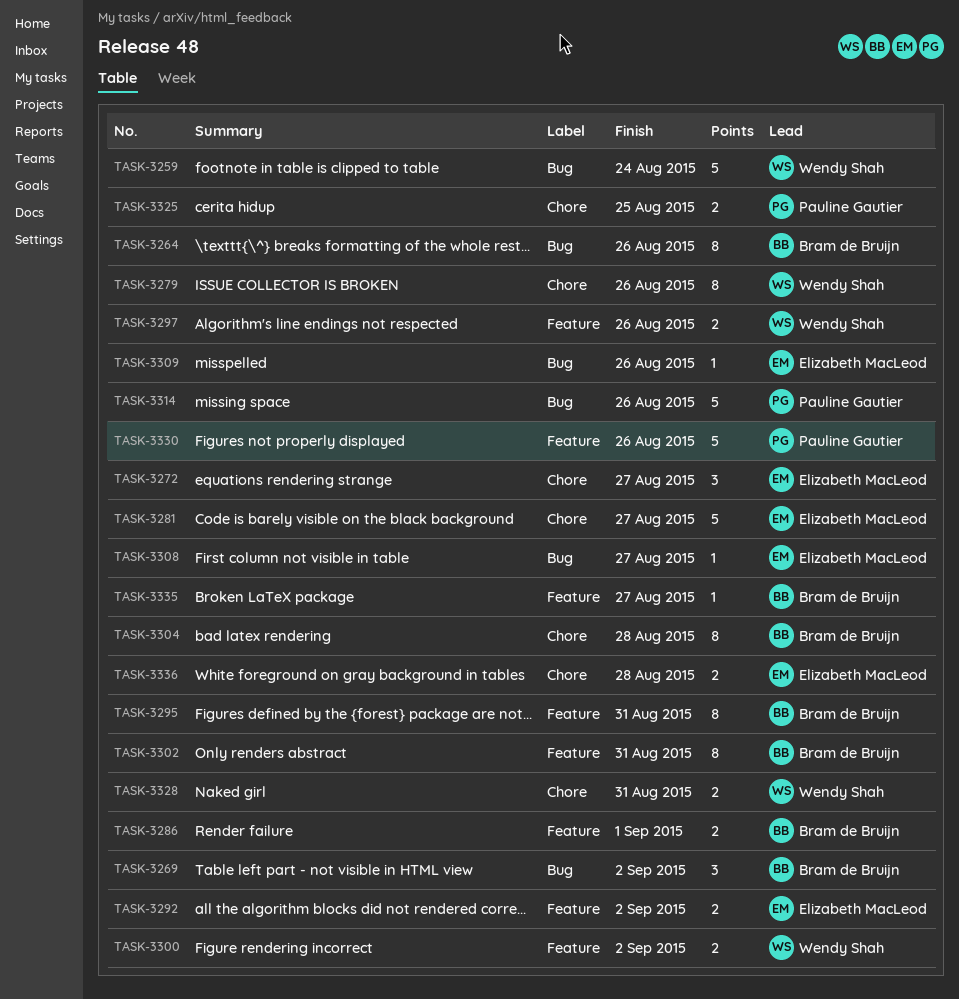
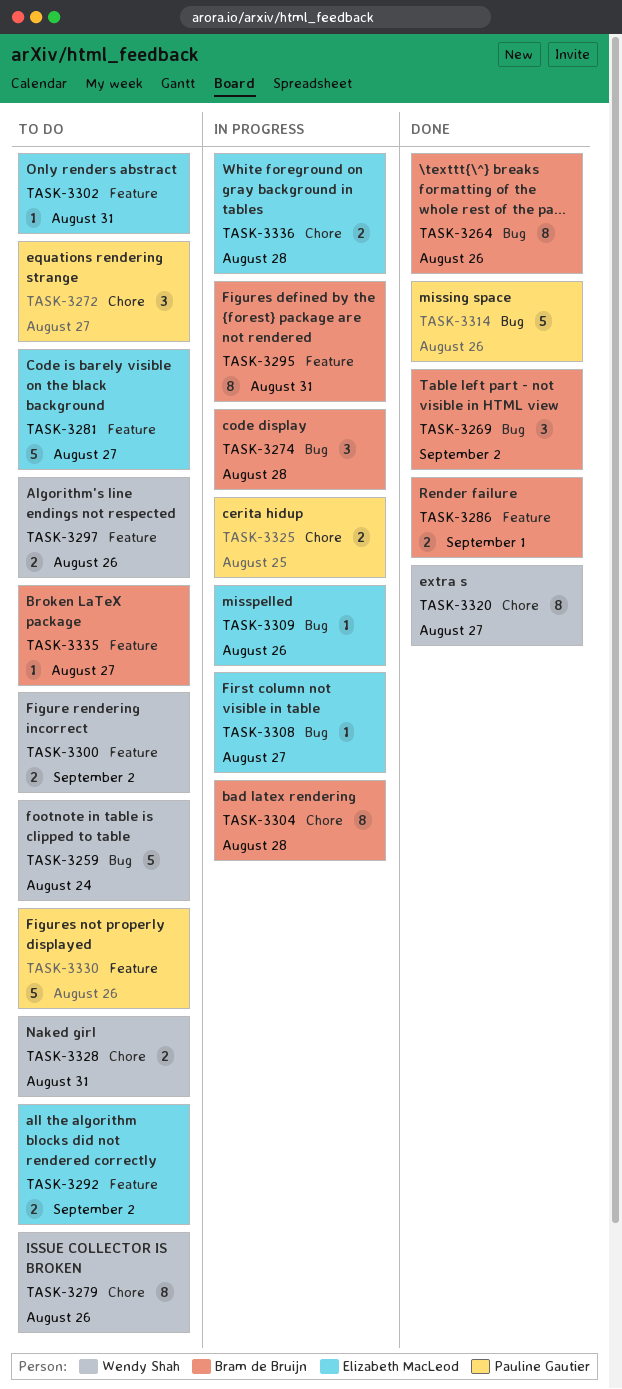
TASK-3272, owner: Elizabeth MacLeod -> Pauline Gautier
TASK-3274: none -> present
TASK-3281, label: Chore -> Feature
TASK-3302, owner: Bram de Bruijn -> Elizabeth MacLeod
TASK-3302, estimate: 8 -> 1
TASK-3320: none -> present

